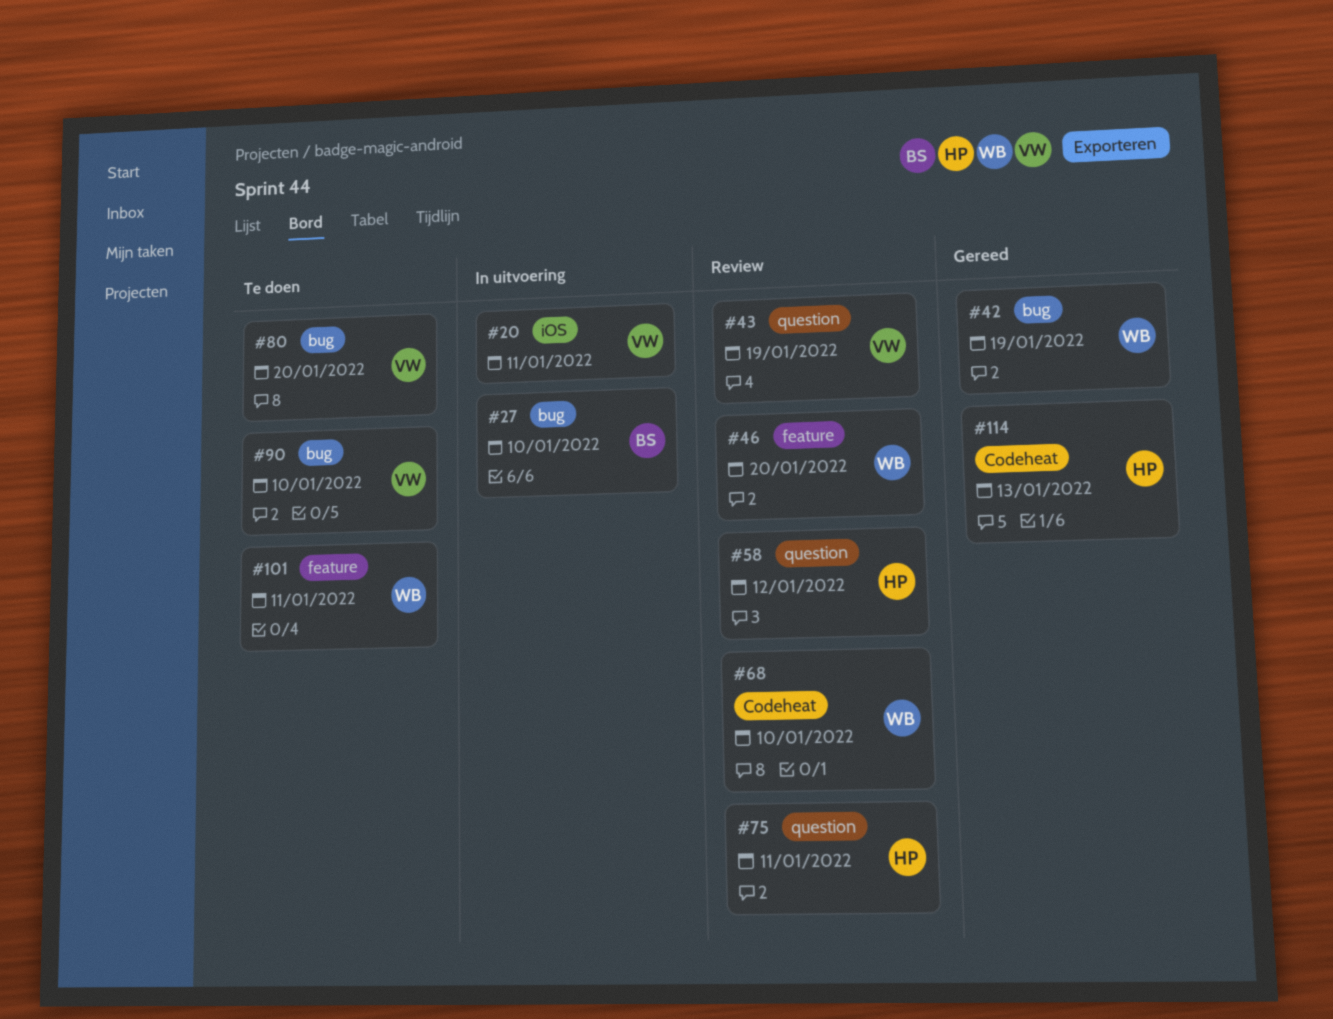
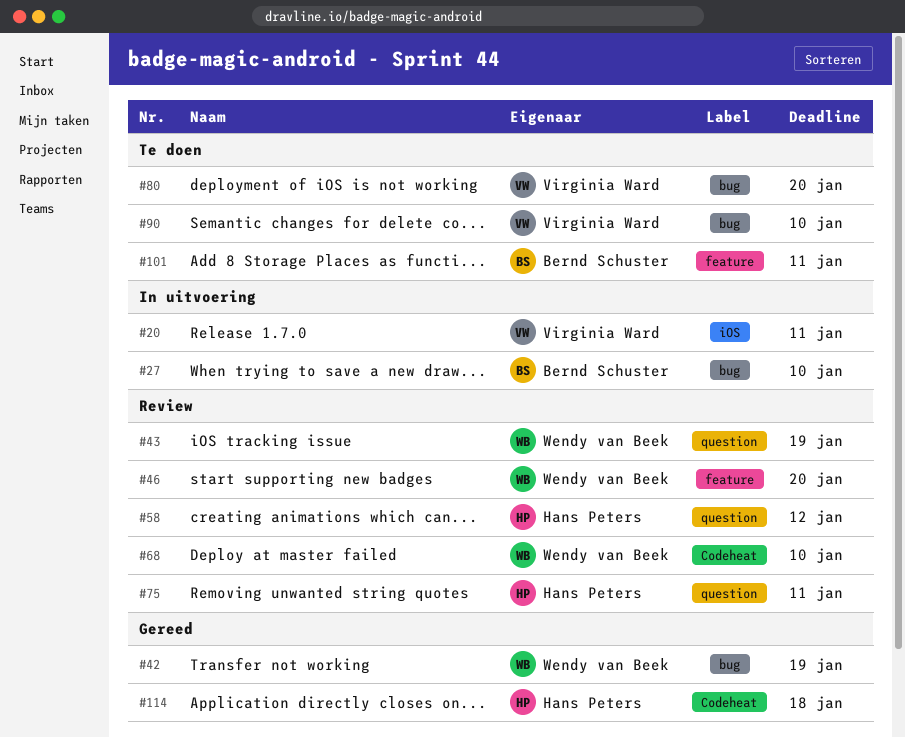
#43, owner: Virginia Ward -> Wendy van Beek
#101, owner: Wendy van Beek -> Bernd Schuster
#114, due: Jan 13 -> Jan 18

